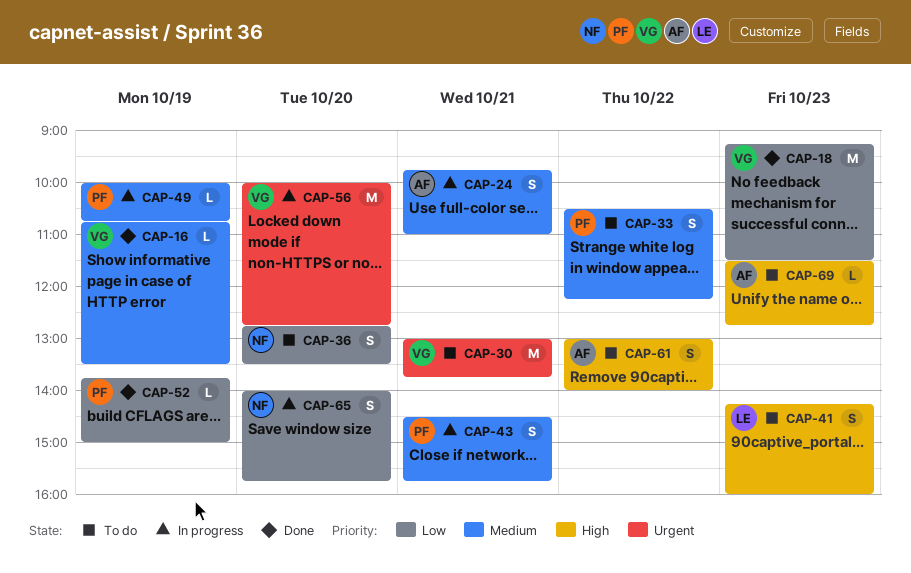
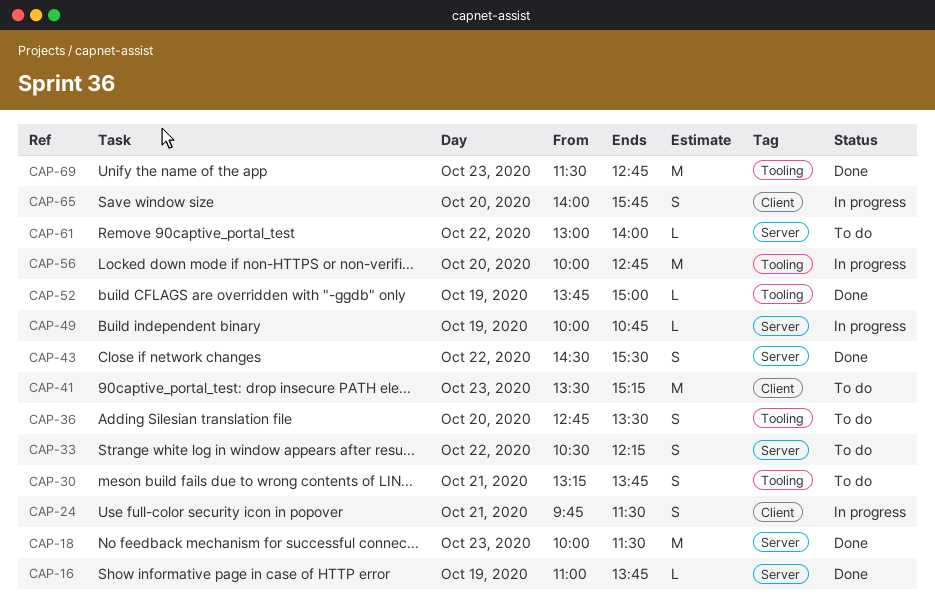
CAP-16, begins: 10:45 -> 11:00
CAP-16, ends: 13:30 -> 13:45
CAP-18, begins: 09:15 -> 10:00
CAP-24, ends: 11:00 -> 11:30
CAP-30, estimate: M -> S
CAP-30, begins: 13:00 -> 13:15
CAP-41, estimate: S -> M
CAP-41, begins: 14:15 -> 13:30
CAP-41, ends: 16:00 -> 15:15
CAP-43, status: In progress -> Done
CAP-43, day: Oct 21 -> Oct 22
CAP-43, ends: 15:45 -> 15:30
CAP-61, estimate: S -> L
CAP-69, status: To do -> Done
CAP-69, estimate: L -> M

